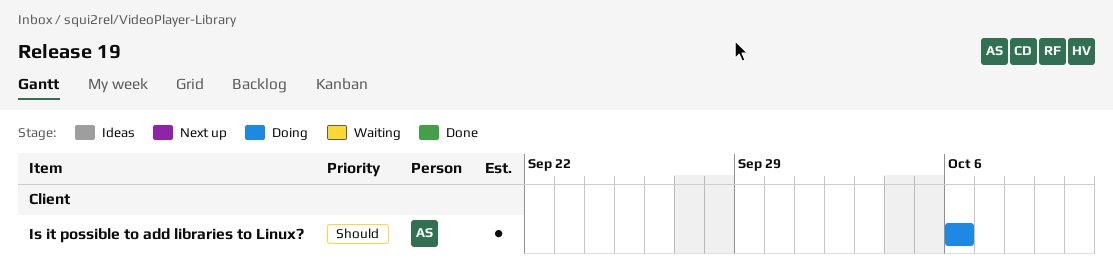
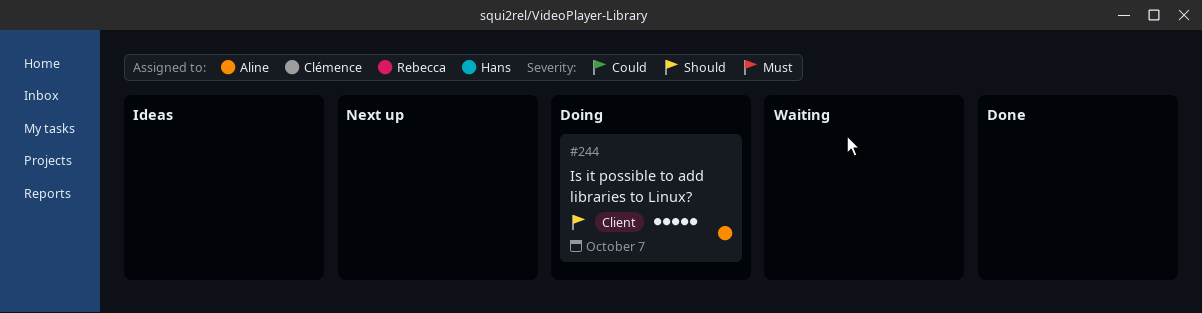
Is it possible to add libraries to Linux?, estimate: 1 -> 5
Is it possible to add libraries to Linux?, due: Oct 6 -> Oct 7

